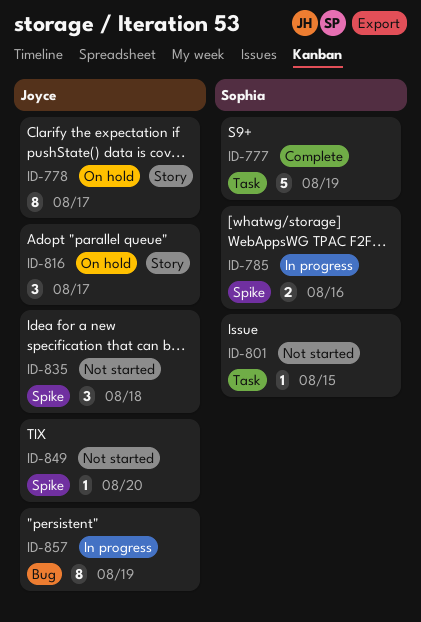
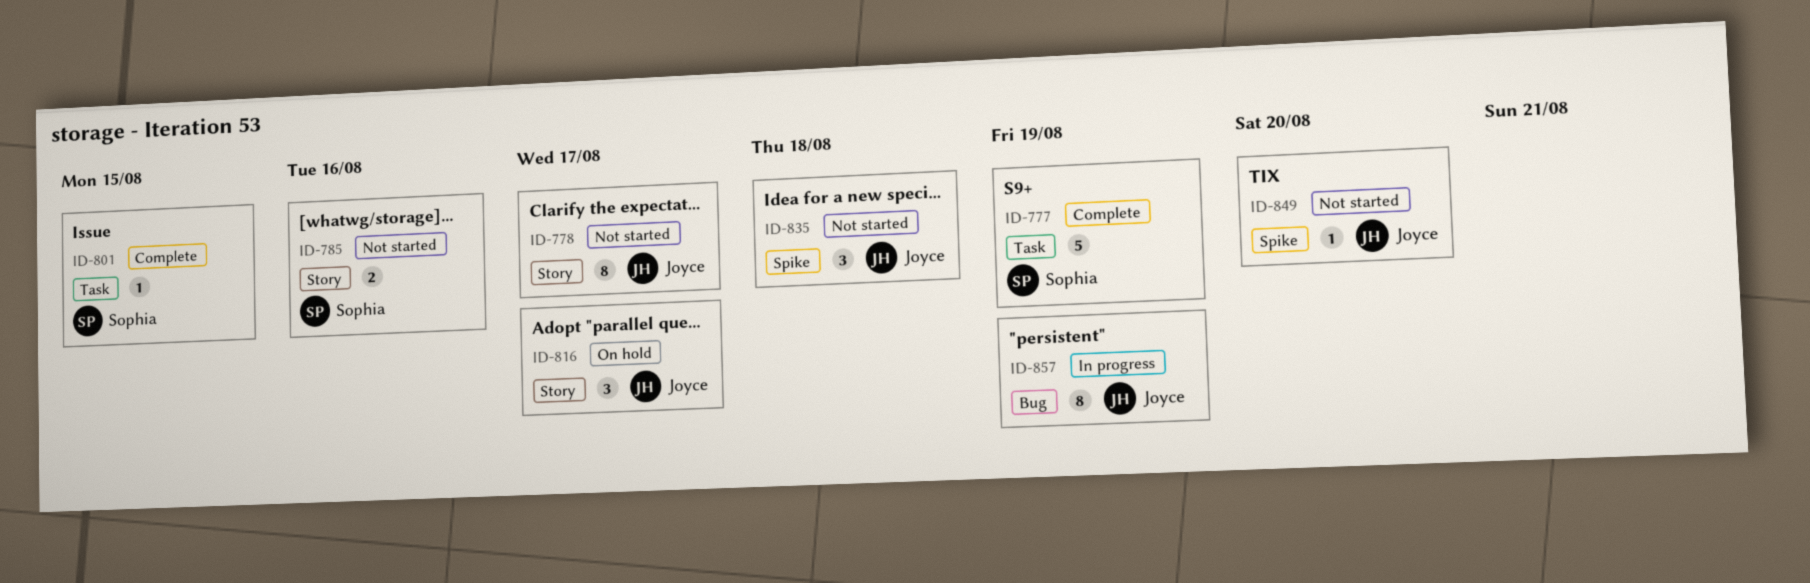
ID-778, status: On hold -> Not started
ID-785, status: In progress -> Not started
ID-785, label: Spike -> Story
ID-801, status: Not started -> Complete

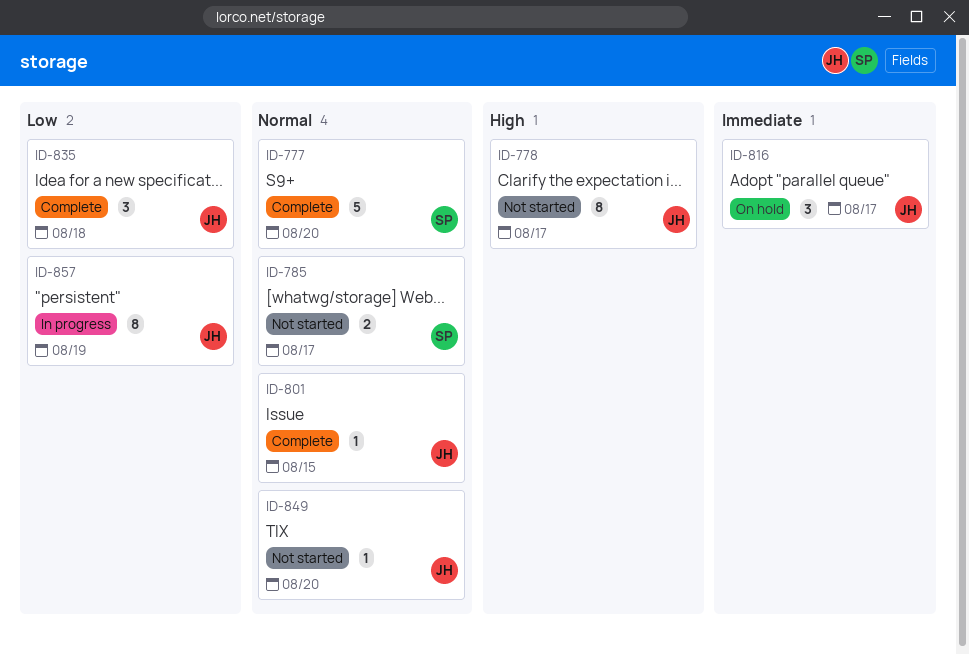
ID-777, due: Aug 19 -> Aug 20
ID-785, due: Aug 16 -> Aug 17
ID-801, owner: Sophia -> Joyce
ID-835, status: Not started -> Complete

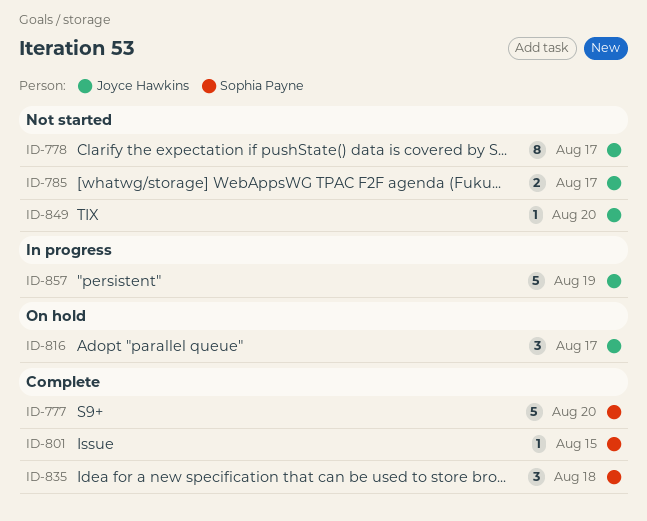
ID-785, owner: Sophia Payne -> Joyce Hawkins
ID-801, owner: Joyce Hawkins -> Sophia Payne
ID-835, owner: Joyce Hawkins -> Sophia Payne
ID-857, estimate: 8 -> 5

